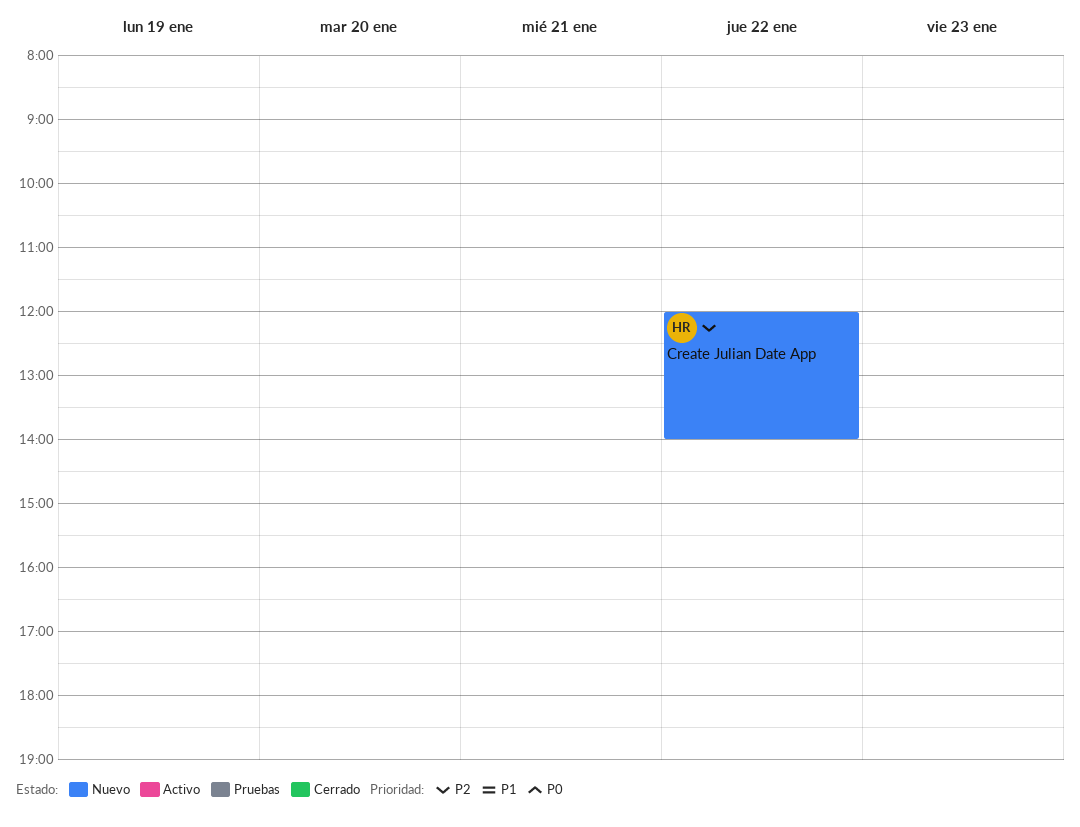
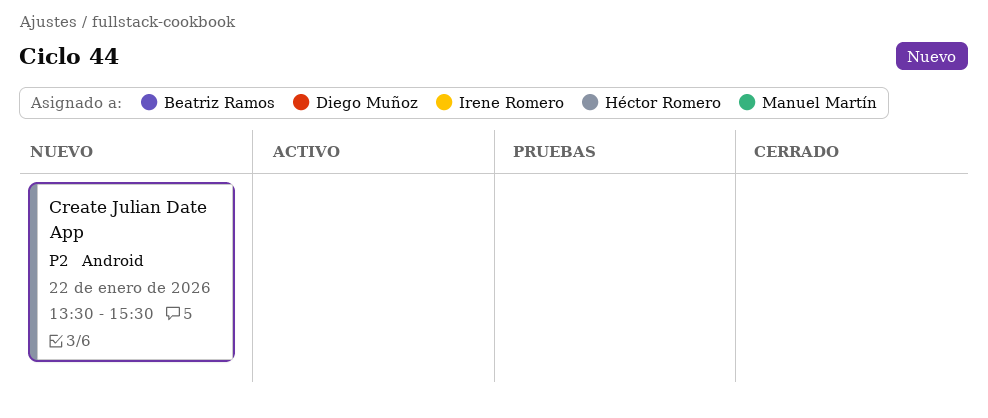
Create Julian Date App, begins: 12:00 -> 13:30
Create Julian Date App, ends: 14:00 -> 15:30

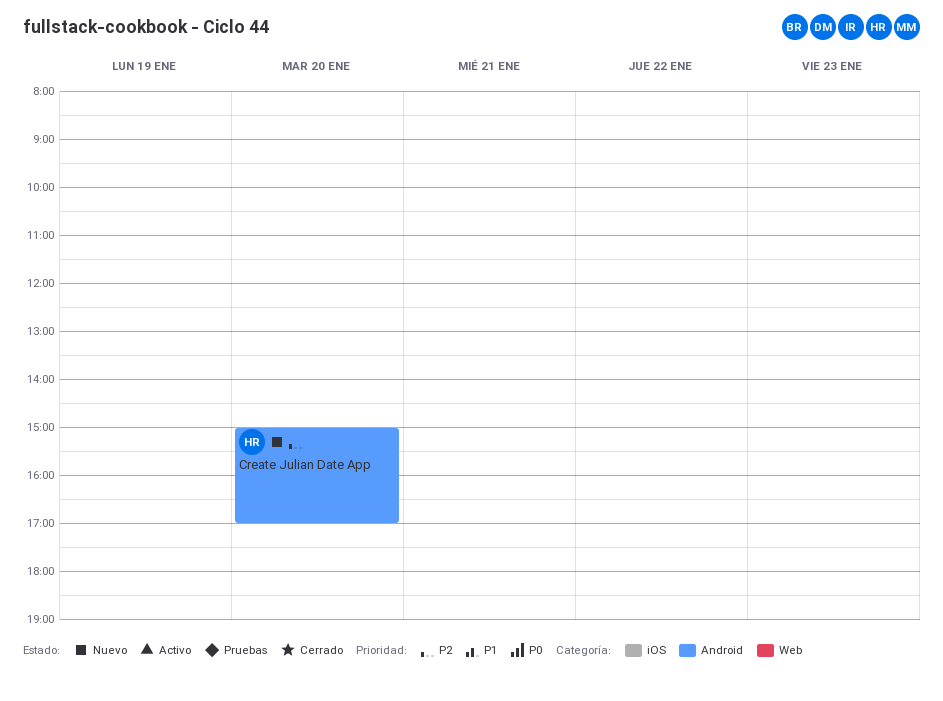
Create Julian Date App, day: Jan 22 -> Jan 20
Create Julian Date App, begins: 13:30 -> 15:00
Create Julian Date App, ends: 15:30 -> 17:00

